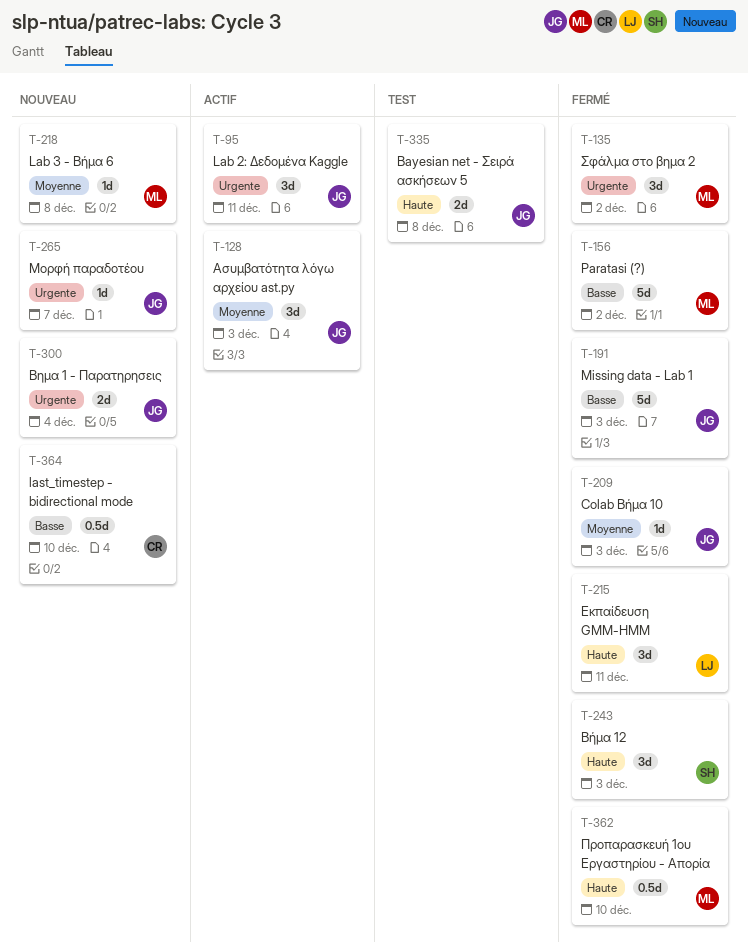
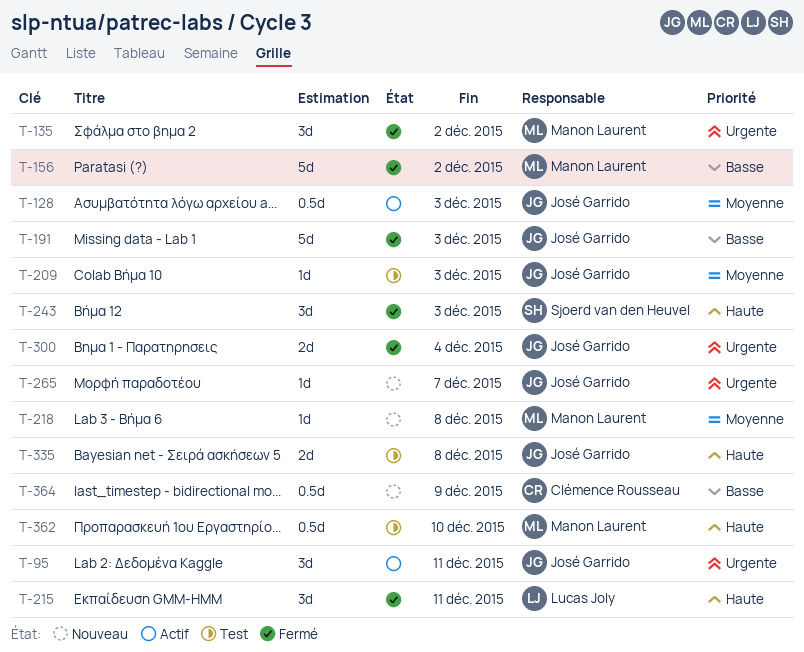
T-128, estimate: 3d -> 0.5d
T-209, status: Fermé -> Test
T-300, status: Nouveau -> Fermé
T-362, status: Fermé -> Test
T-364, due: Dec 10 -> Dec 9

